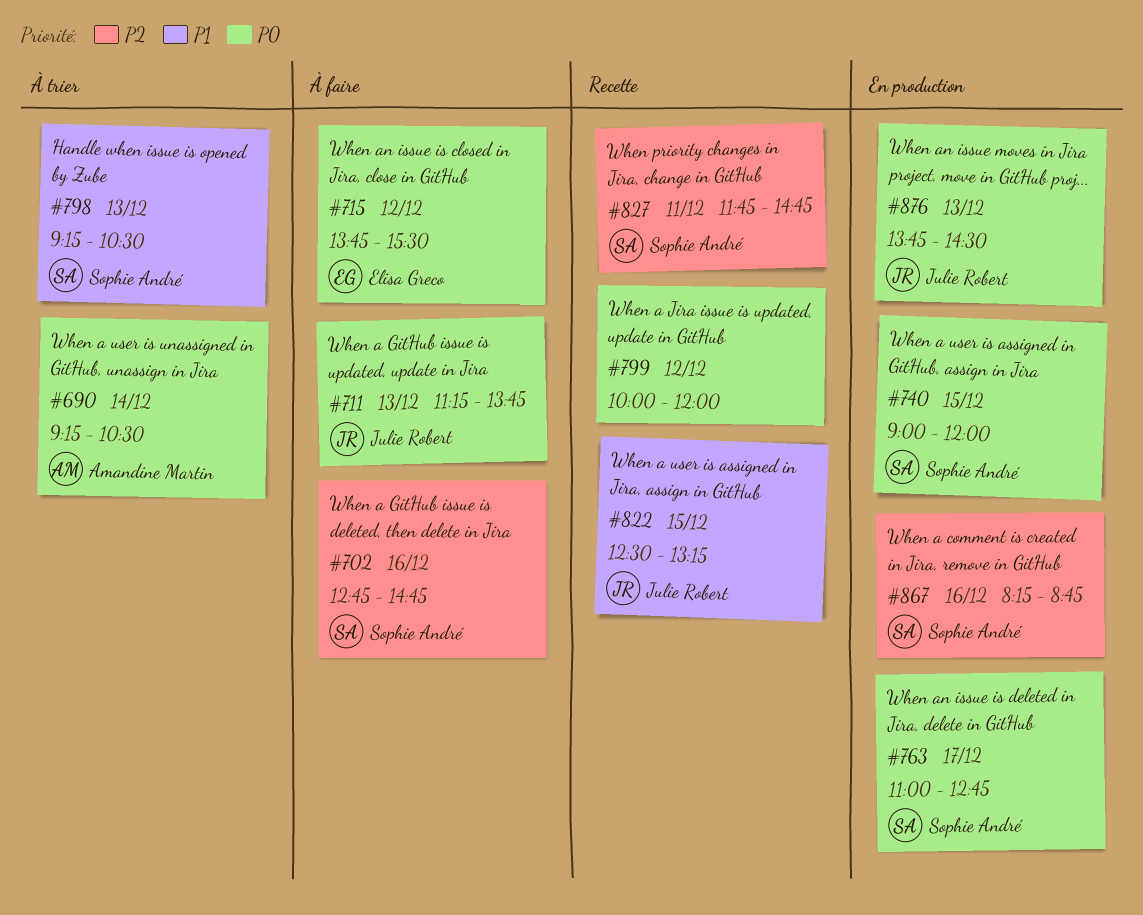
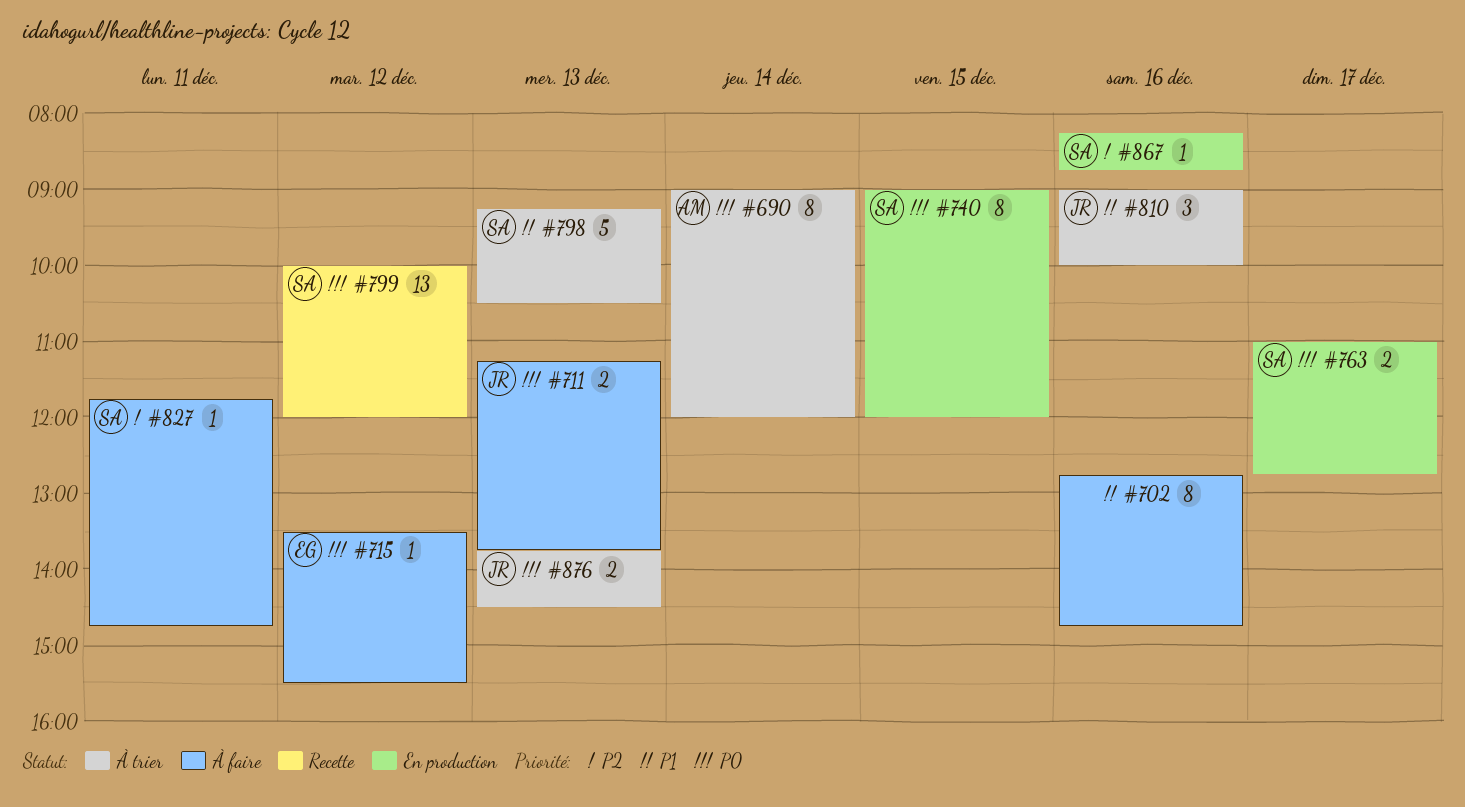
#690, begins: 09:15 -> 09:00
#690, ends: 10:30 -> 12:00
#702, owner: Sophie André -> none
#702, priority: P2 -> P1
#715, begins: 13:45 -> 13:30
#799, owner: none -> Sophie André
#810: none -> present
#822: present -> none
#827, status: Recette -> À faire
#876, status: En production -> À trier

